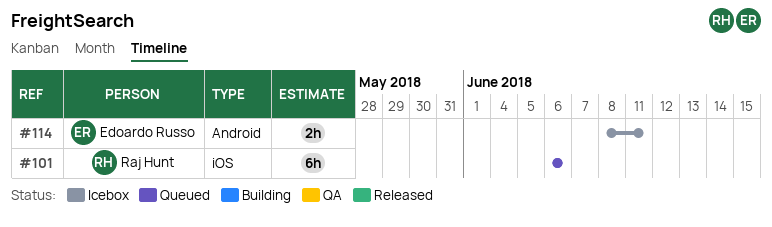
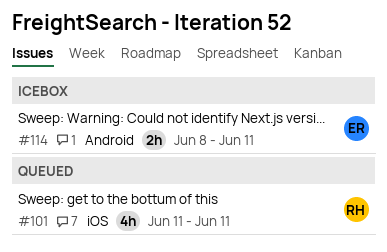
#101, estimate: 6h -> 4h
#101, start: Jun 6 -> Jun 11
#101, due: Jun 6 -> Jun 11

